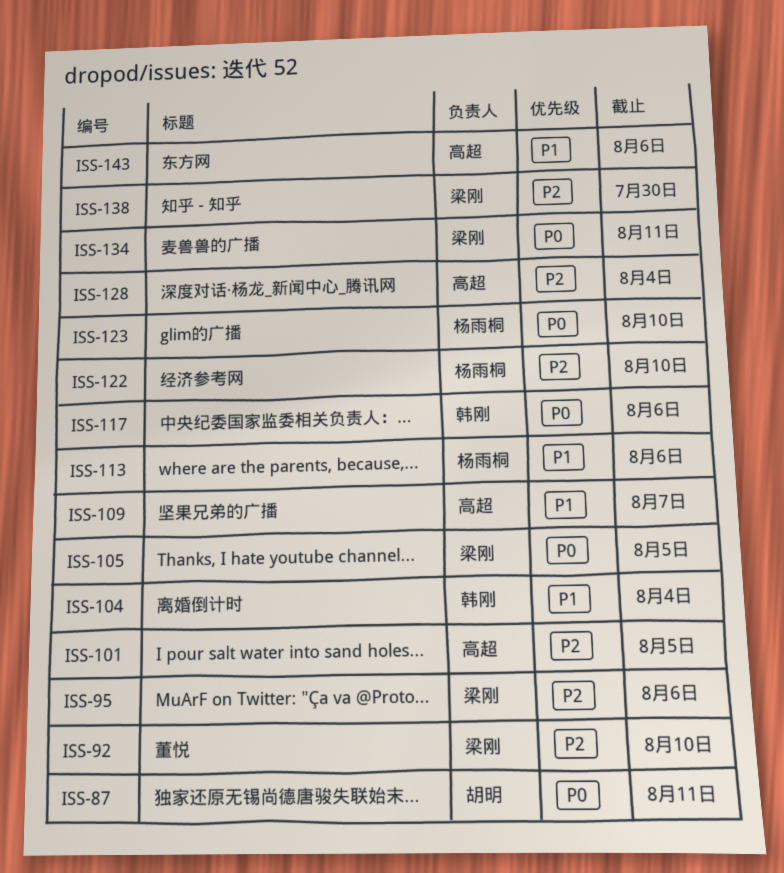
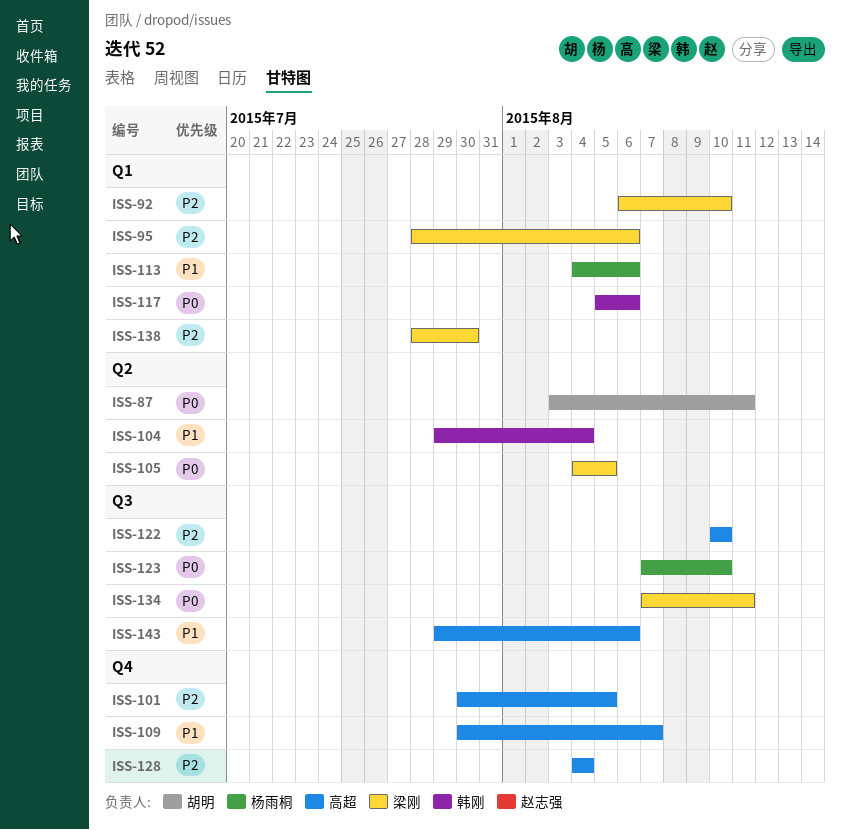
ISS-122, owner: 杨雨桐 -> 高超

